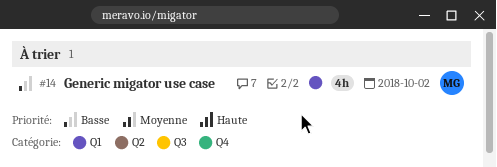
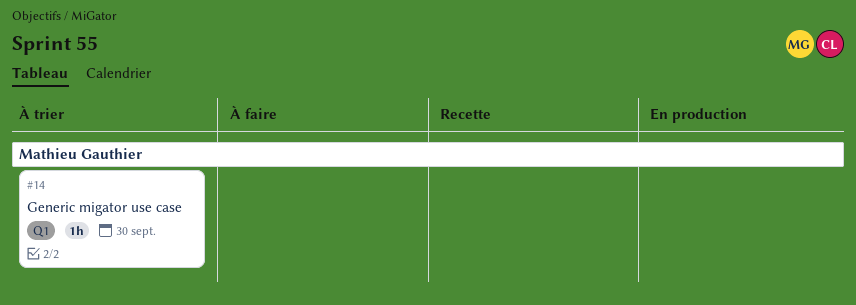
#14, estimate: 4h -> 1h
#14, due: Oct 2 -> Sep 30

